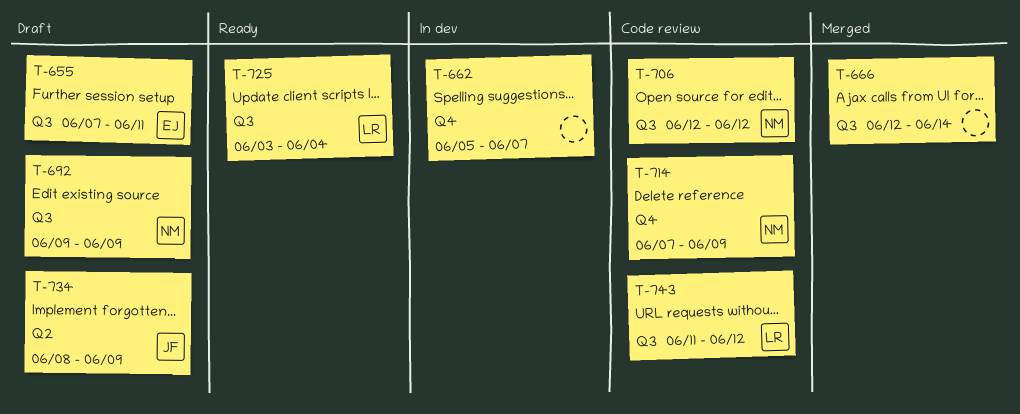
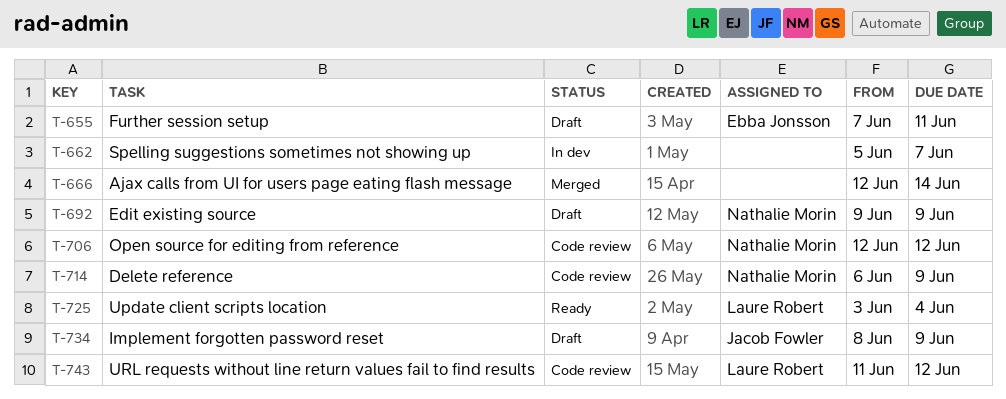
T-714, start: Jun 7 -> Jun 6

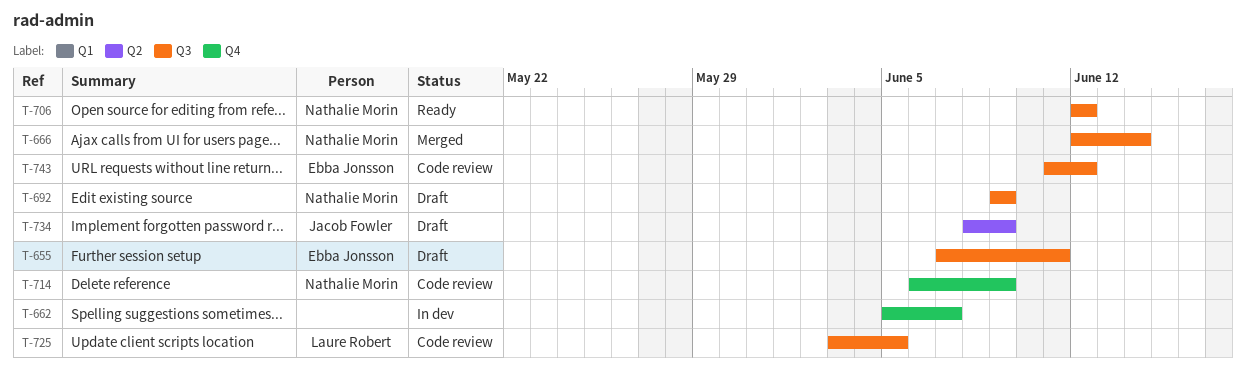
T-666, owner: none -> Nathalie Morin
T-706, status: Code review -> Ready
T-725, status: Ready -> Code review
T-725, due: Jun 4 -> Jun 5
T-743, owner: Laure Robert -> Ebba Jonsson

